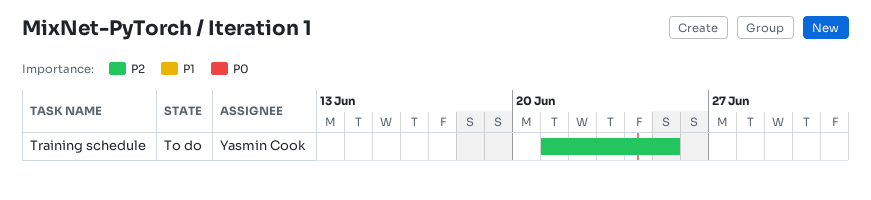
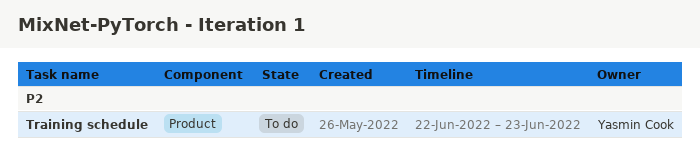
Training schedule, start: Jun 21 -> Jun 22
Training schedule, due: Jun 25 -> Jun 23

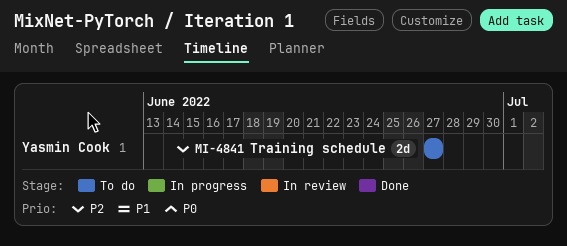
Training schedule, start: Jun 22 -> Jun 27
Training schedule, due: Jun 23 -> Jun 27

